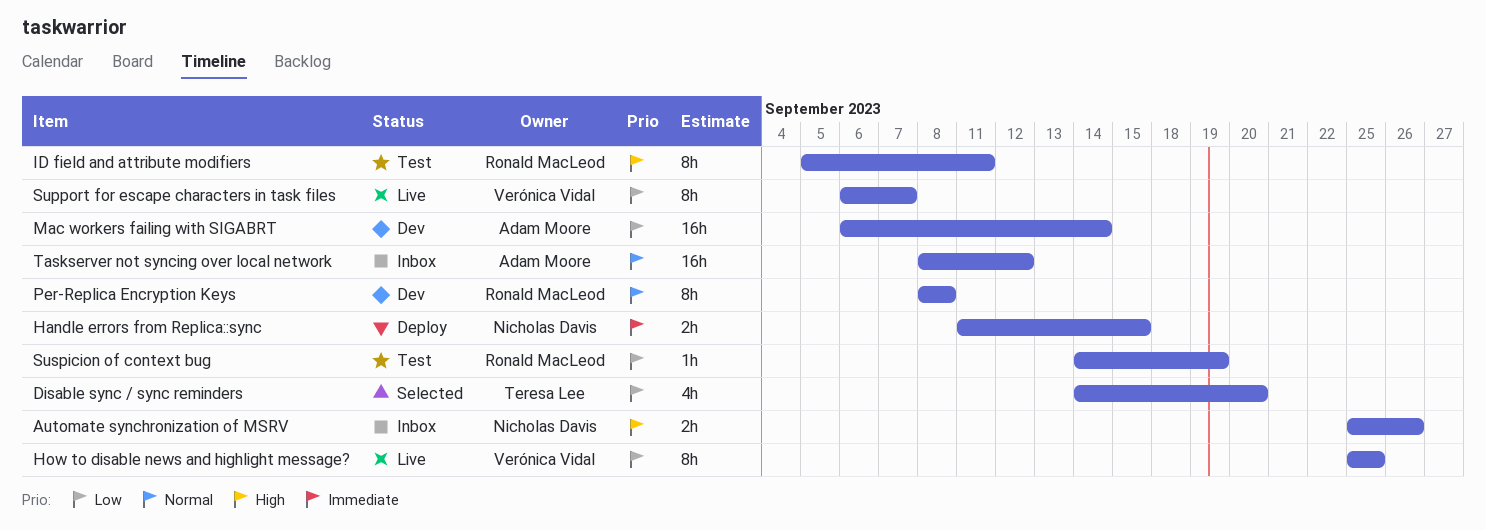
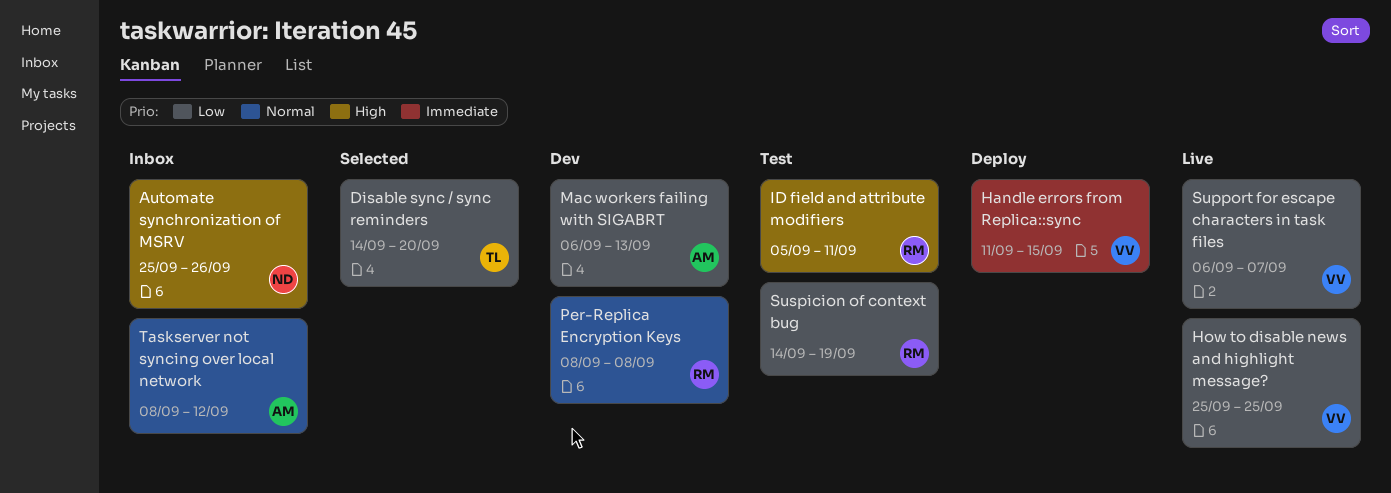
Handle errors from Replica::sync, owner: Nicholas Davis -> Verónica Vidal
Mac workers failing with SIGABRT, due: Sep 14 -> Sep 13

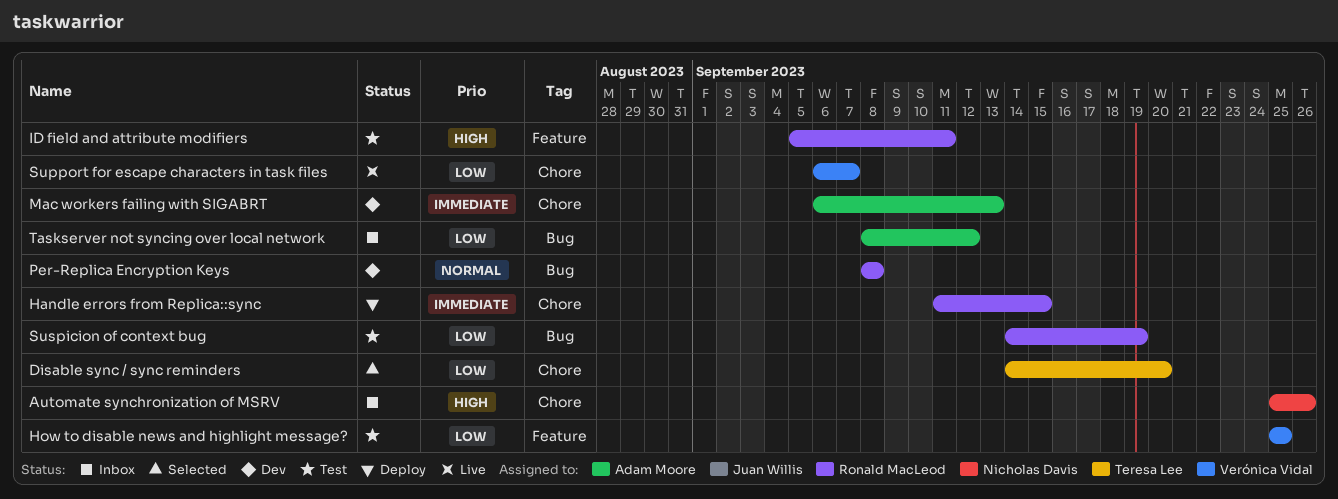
Handle errors from Replica::sync, owner: Verónica Vidal -> Ronald MacLeod
How to disable news and highlight message?, status: Live -> Test
Mac workers failing with SIGABRT, priority: Low -> Immediate
Taskserver not syncing over local network, priority: Normal -> Low

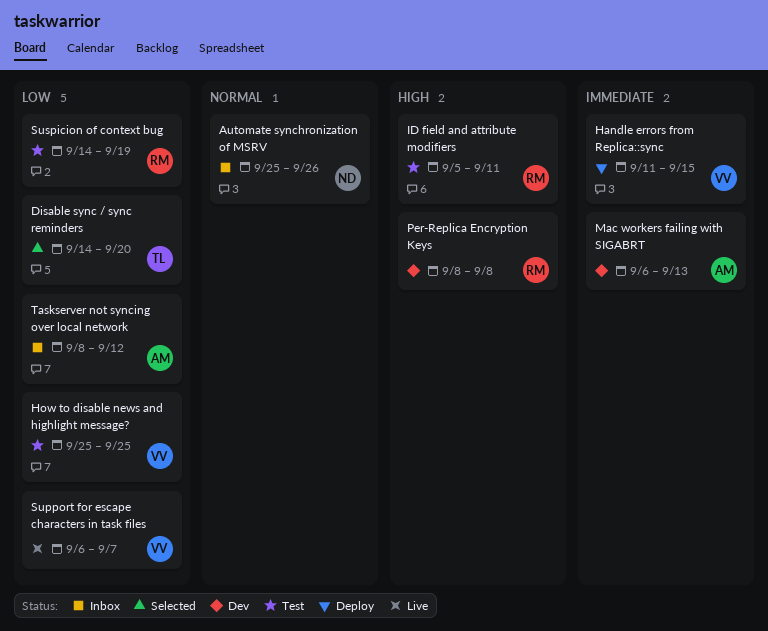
Automate synchronization of MSRV, priority: High -> Normal
Handle errors from Replica::sync, owner: Ronald MacLeod -> Verónica Vidal
Per-Replica Encryption Keys, priority: Normal -> High

